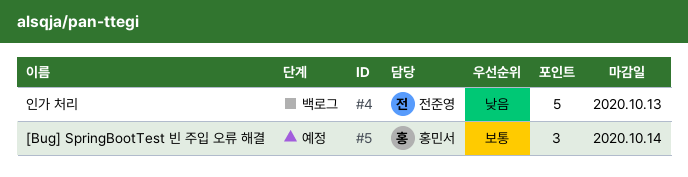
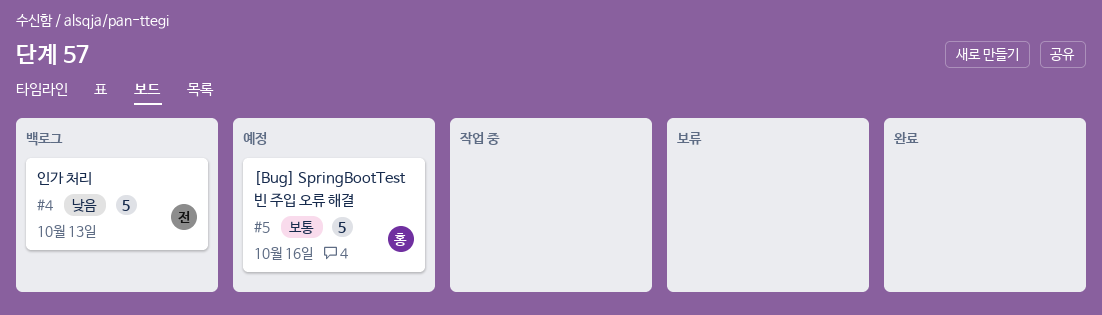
#5, estimate: 3 -> 5
#5, due: Oct 14 -> Oct 16

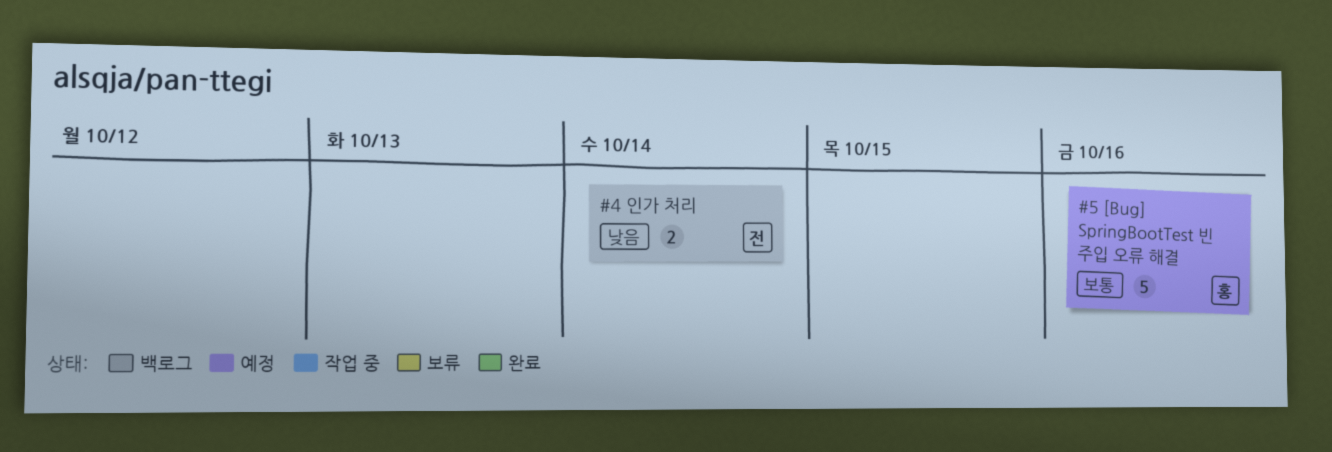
#4, estimate: 5 -> 2
#4, due: Oct 13 -> Oct 14

